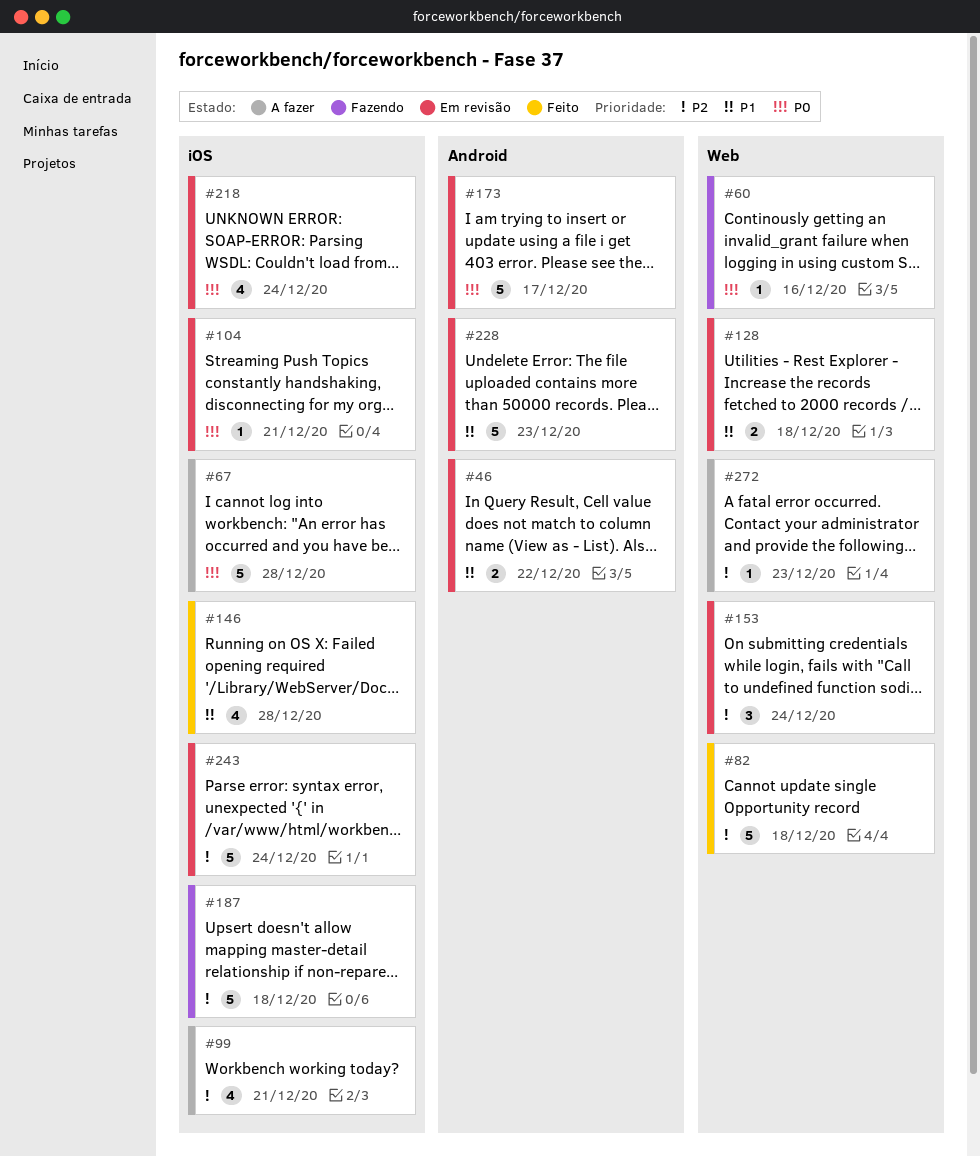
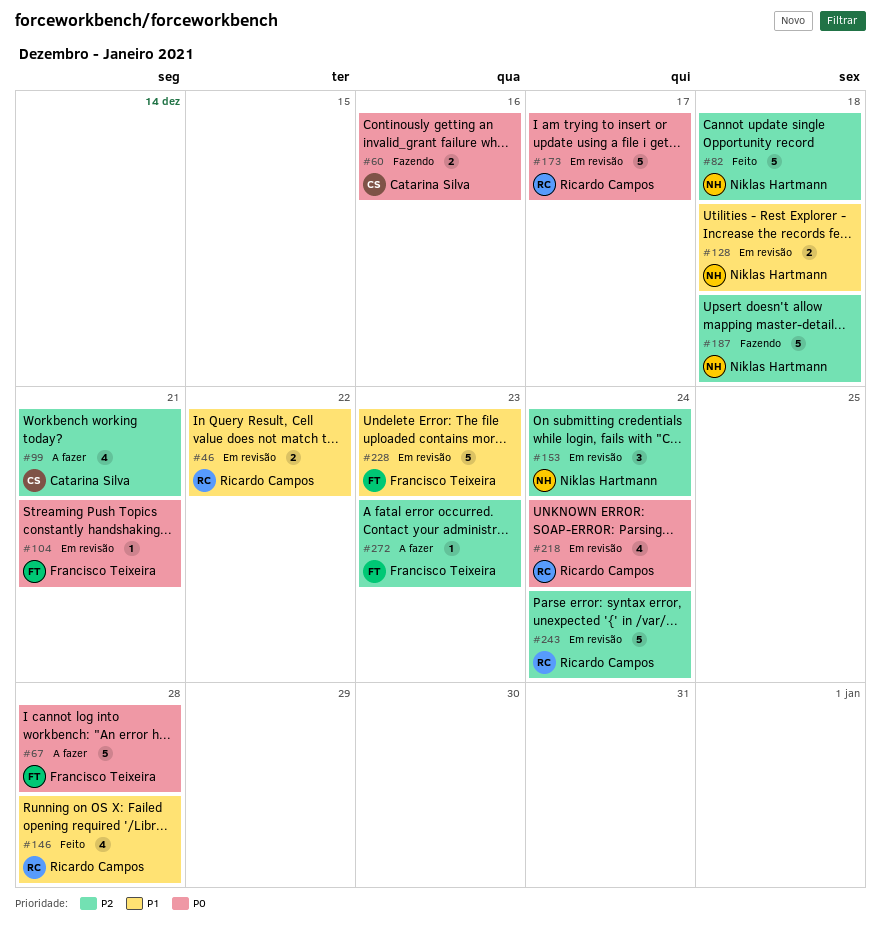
#60, estimate: 1 -> 2

